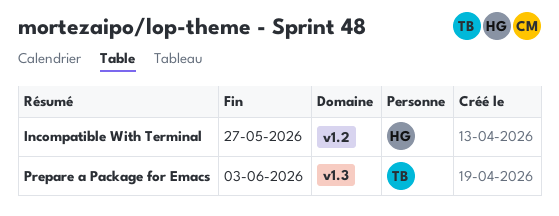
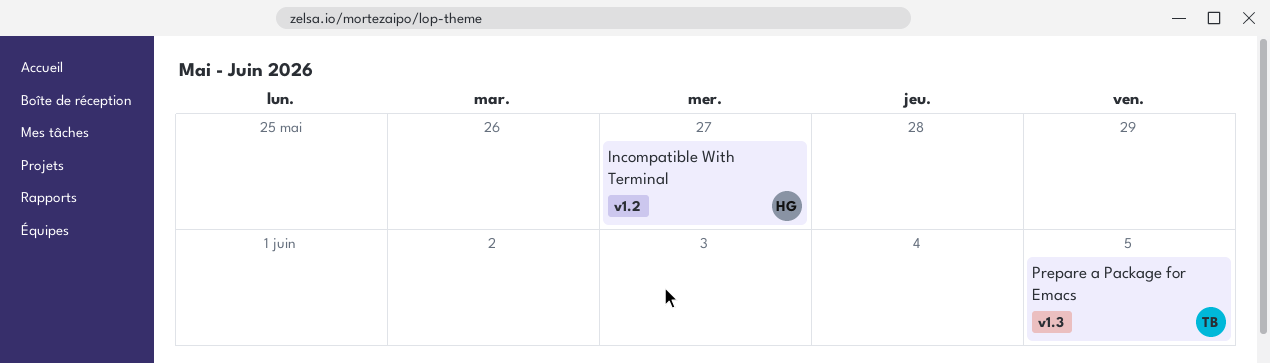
Prepare a Package for Emacs, due: Jun 3 -> Jun 5

